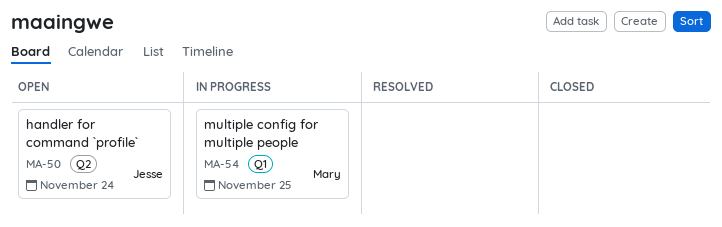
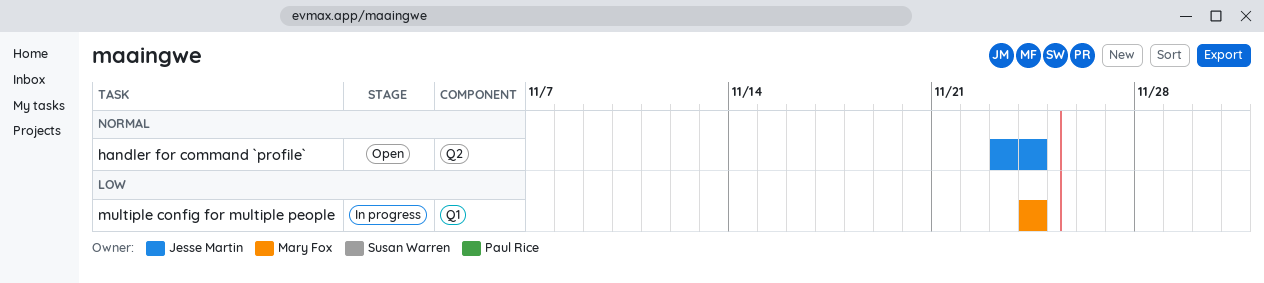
multiple config for multiple people, due: Nov 25 -> Nov 24

